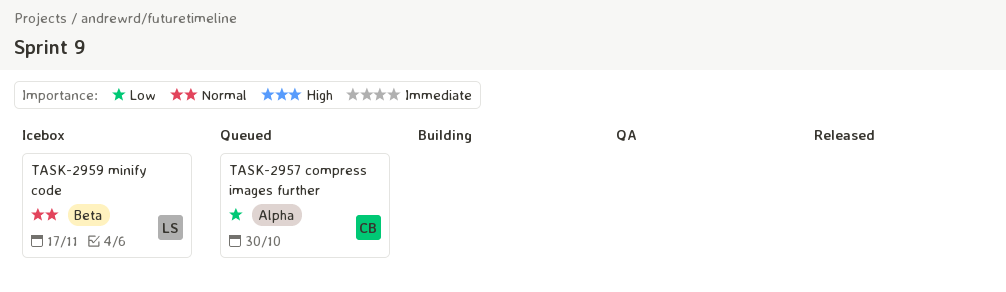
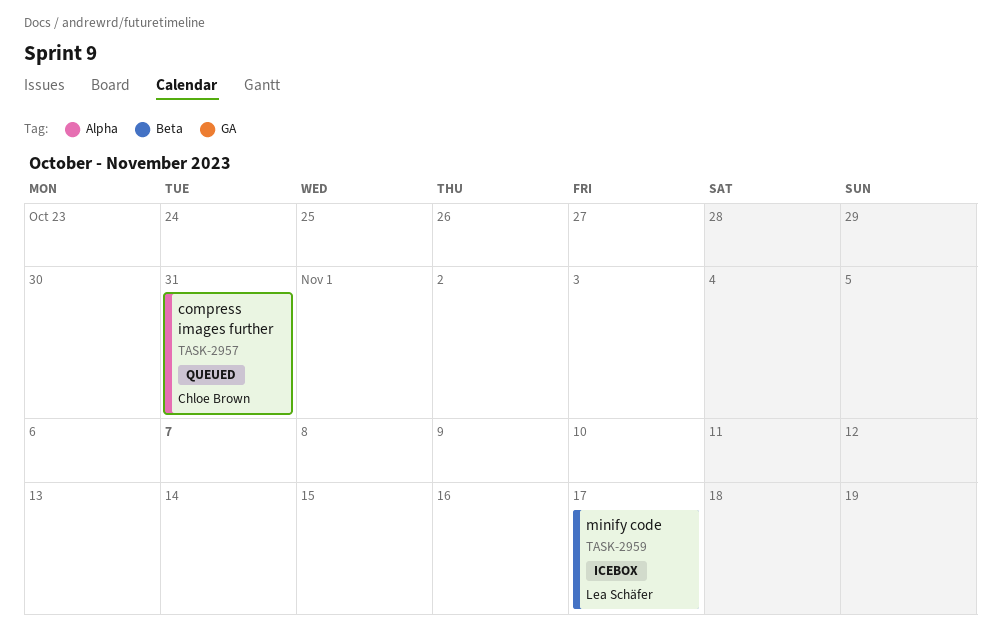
TASK-2957, due: Oct 30 -> Oct 31

